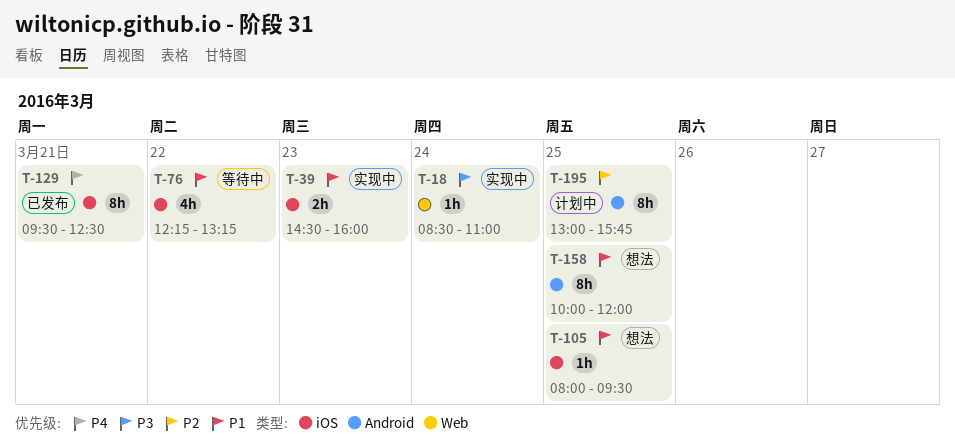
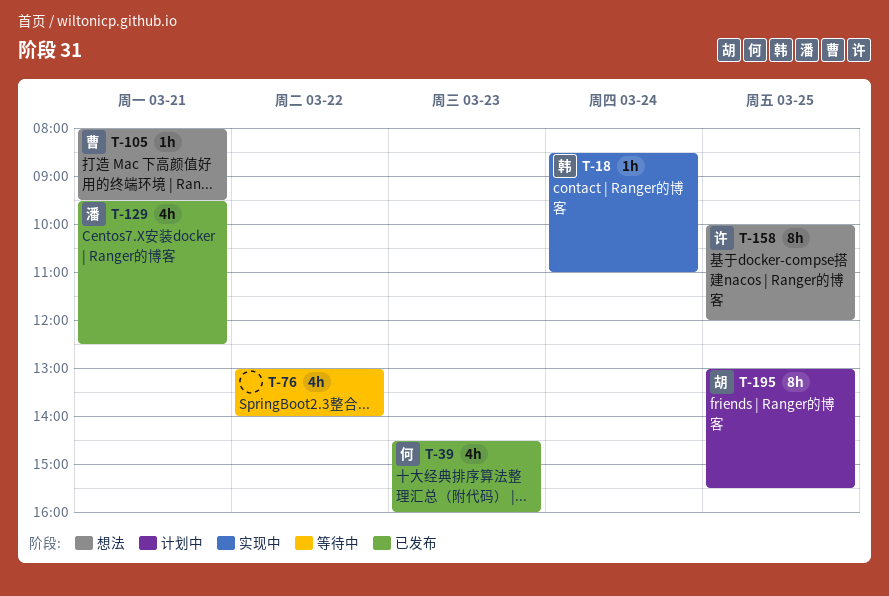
T-39, status: 实现中 -> 已发布
T-39, estimate: 2h -> 4h
T-76, begins: 12:15 -> 13:00
T-76, ends: 13:15 -> 14:00
T-105, day: Mar 25 -> Mar 21
T-129, estimate: 8h -> 4h
T-195, ends: 15:45 -> 15:30

